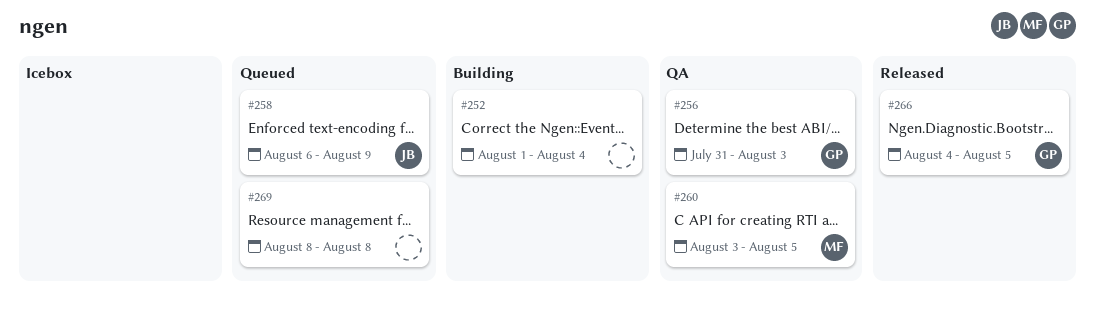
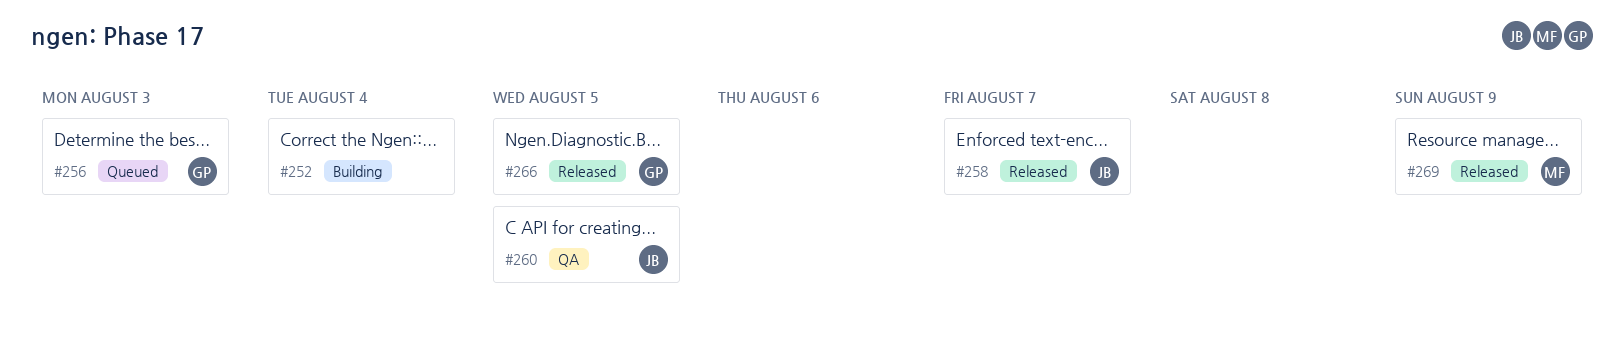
#256, status: QA -> Queued
#258, status: Queued -> Released
#258, due: Aug 9 -> Aug 7
#260, owner: MF -> JB
#269, status: Queued -> Released
#269, owner: none -> MF
#269, due: Aug 8 -> Aug 9

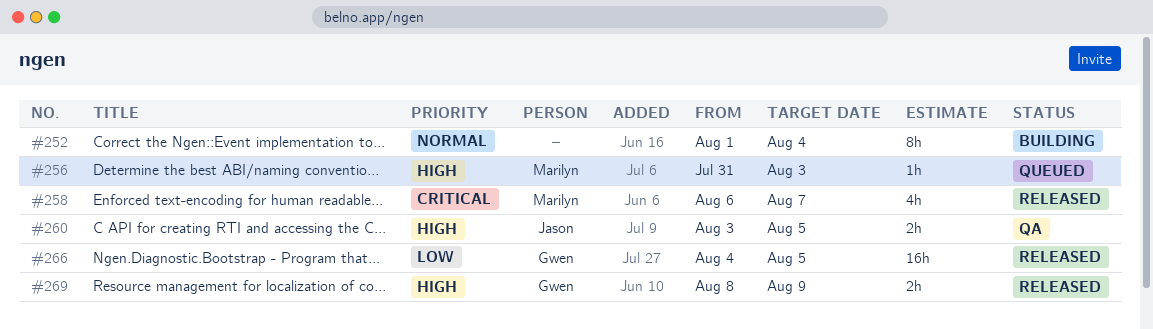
#256, owner: Gwen -> Marilyn
#258, owner: Jason -> Marilyn
#269, owner: Marilyn -> Gwen

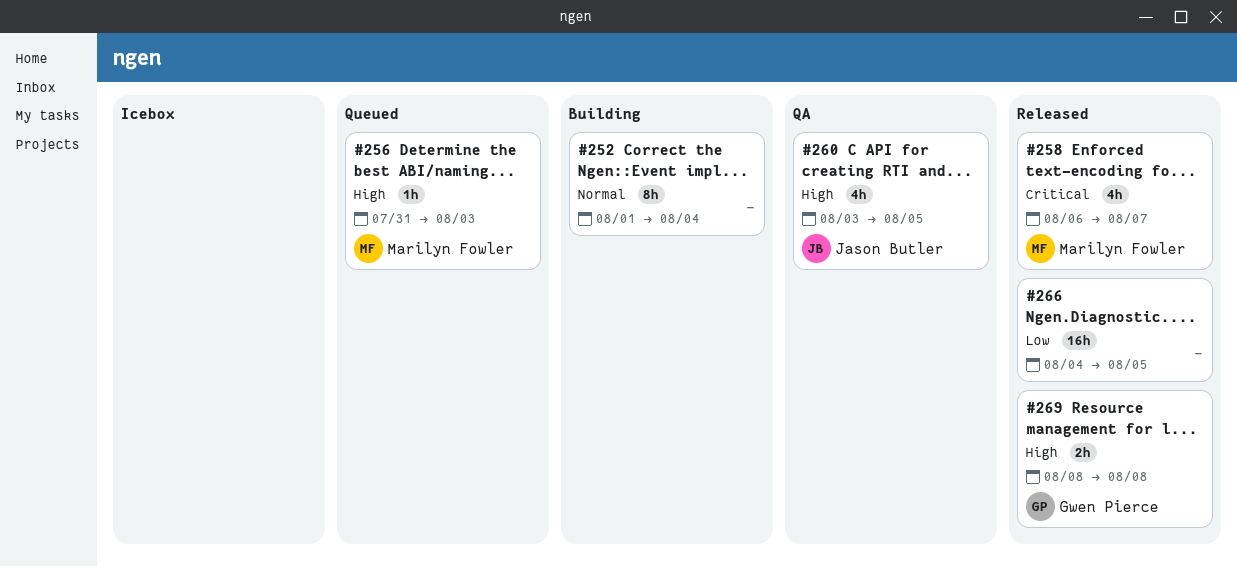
#260, estimate: 2h -> 4h
#266, owner: Gwen Pierce -> none
#269, due: Aug 9 -> Aug 8

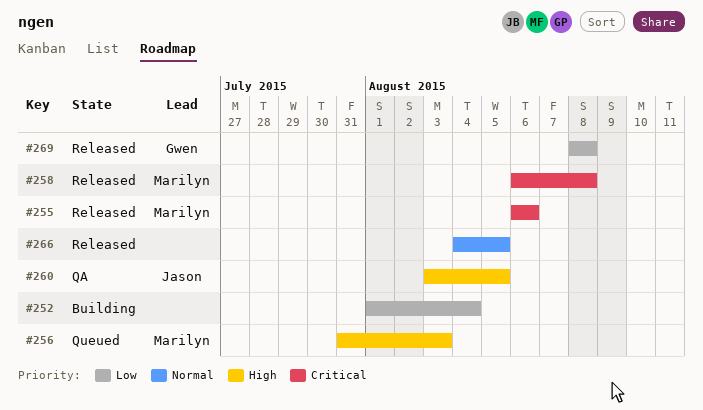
#252, priority: Normal -> Low
#255: none -> present
#258, due: Aug 7 -> Aug 8
#266, priority: Low -> Normal
#269, priority: High -> Low

